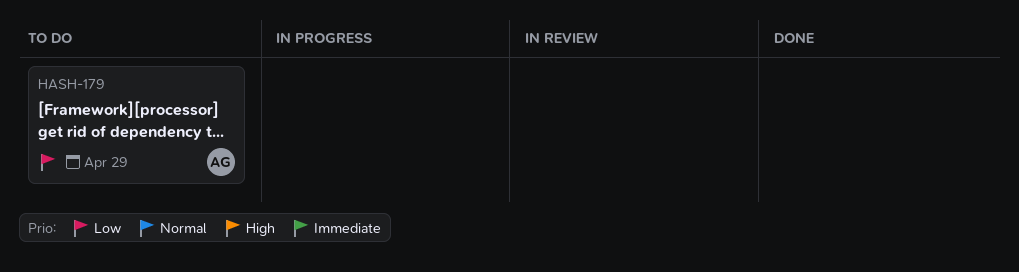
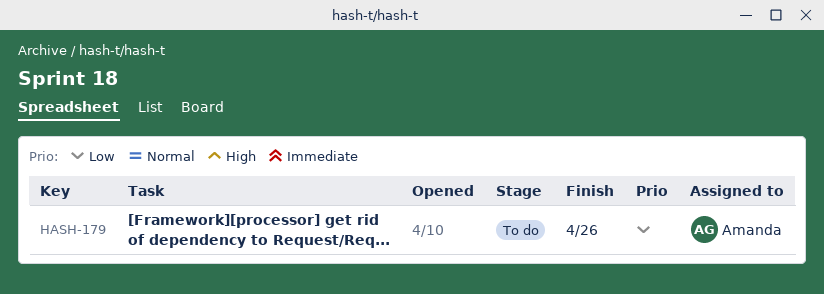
HASH-179, due: Apr 29 -> Apr 26

